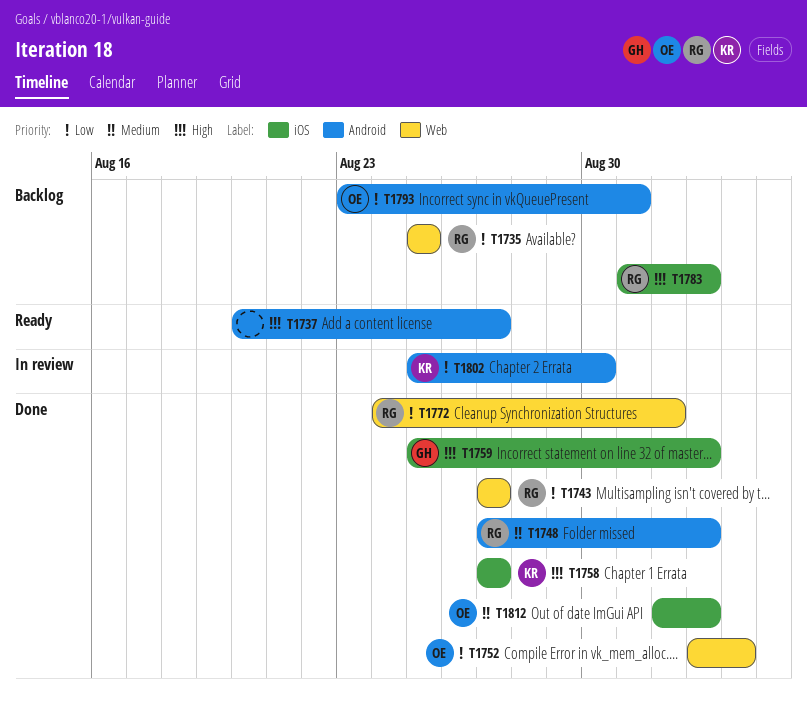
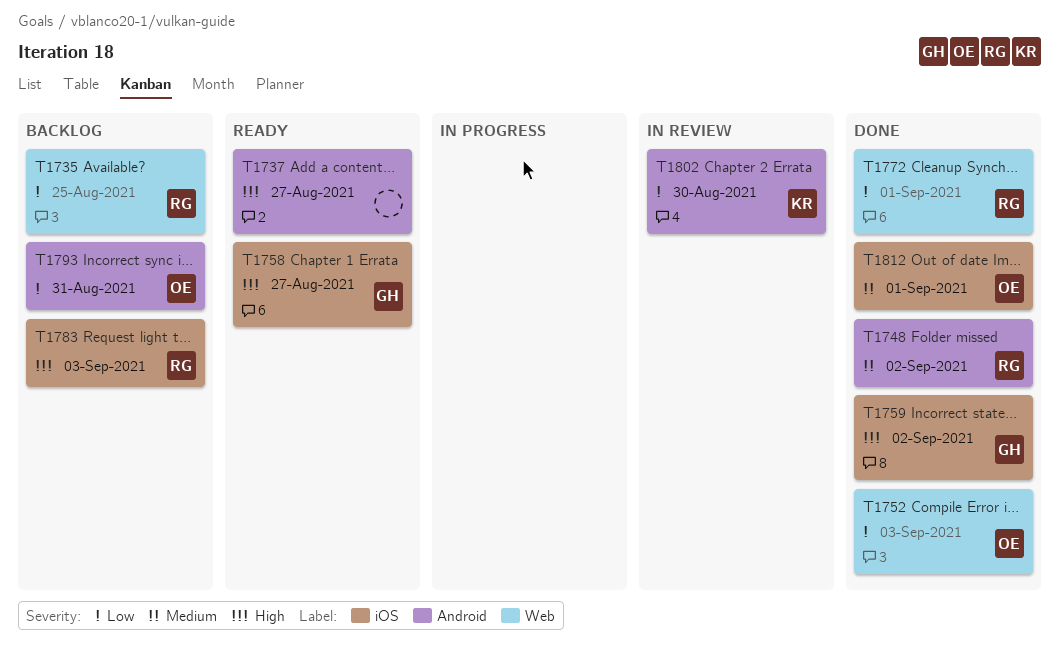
T1743: present -> none
T1758, status: Done -> Ready
T1758, owner: KR -> GH
T1783, due: Sep 2 -> Sep 3
T1812, due: Sep 2 -> Sep 1

